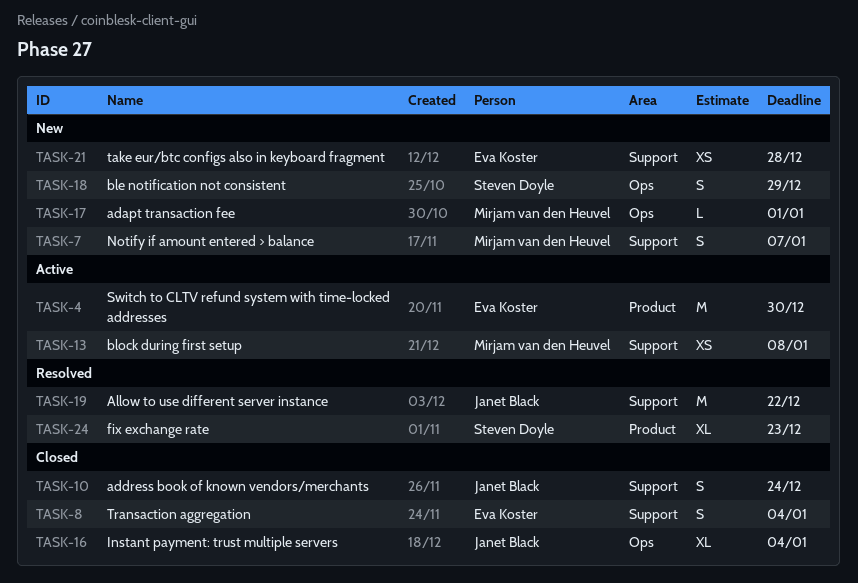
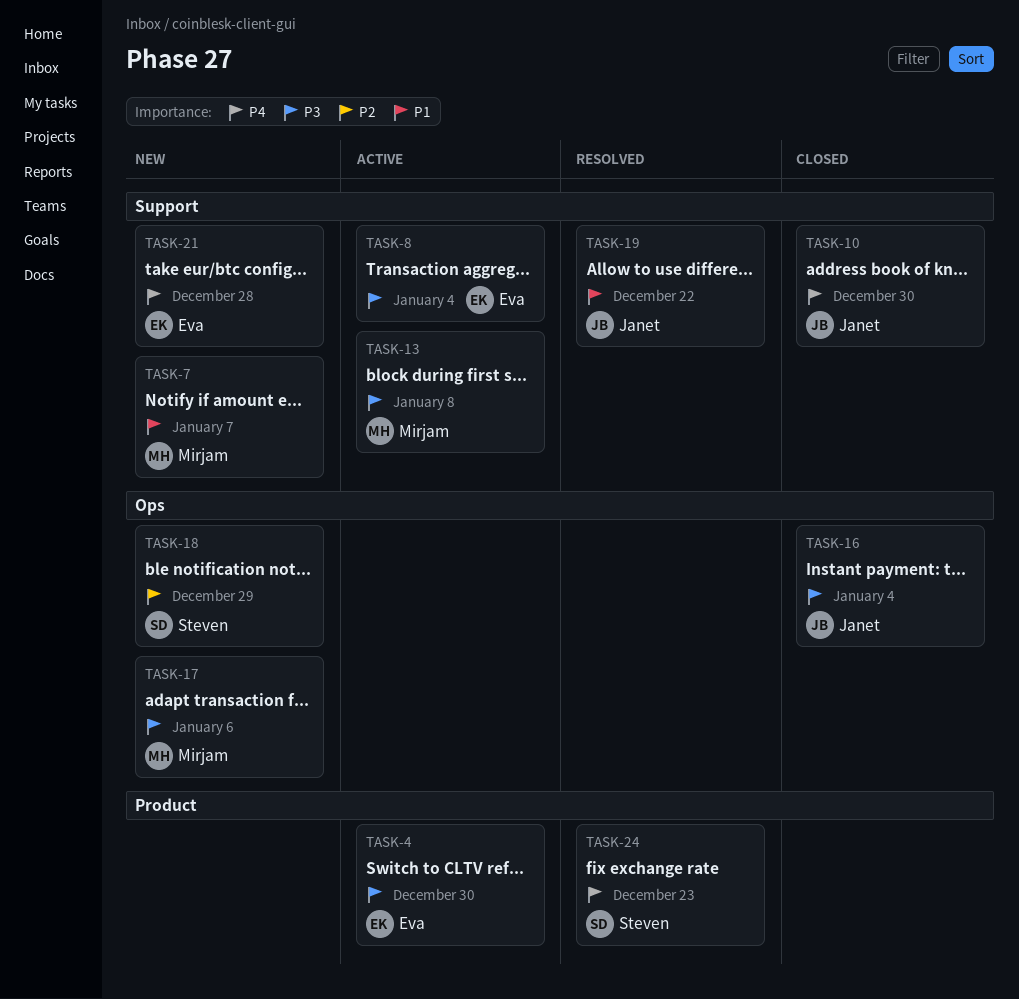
TASK-8, status: Closed -> Active
TASK-10, due: Dec 24 -> Dec 30
TASK-17, due: Jan 1 -> Jan 6

